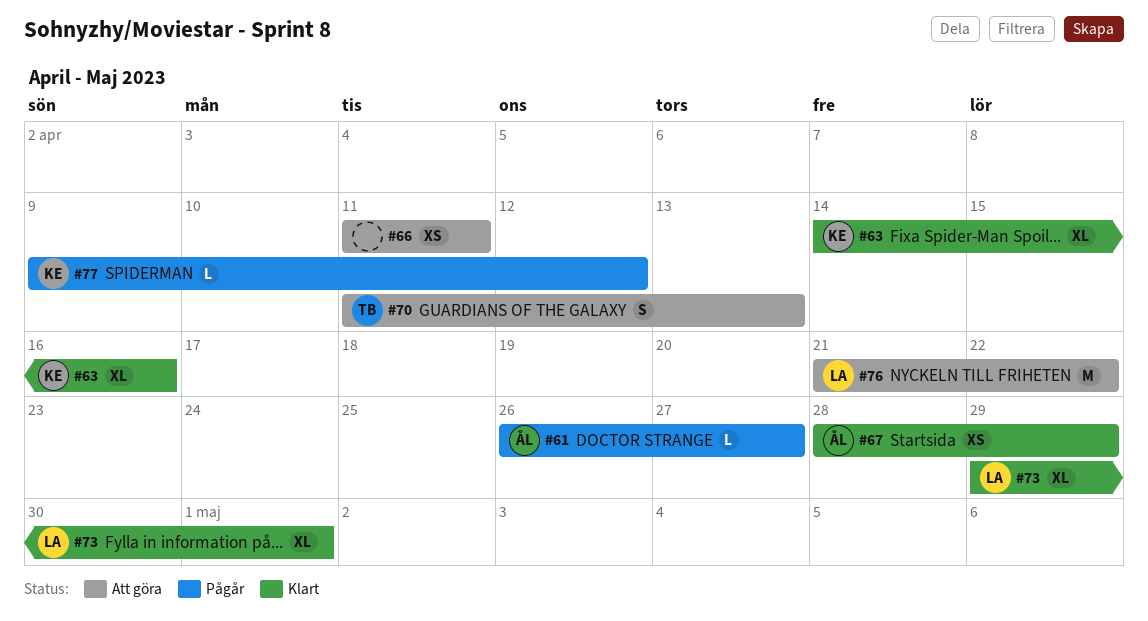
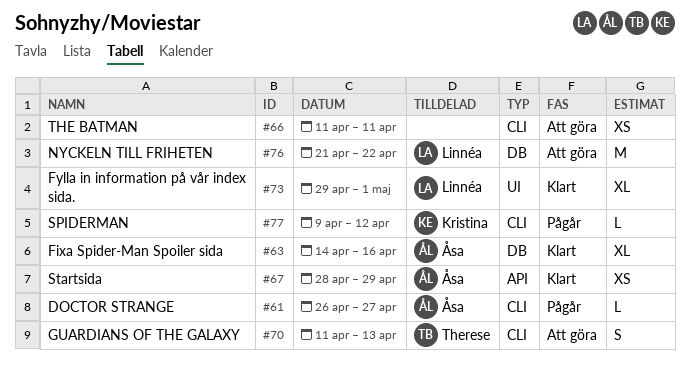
#63, owner: Kristina -> Åsa

